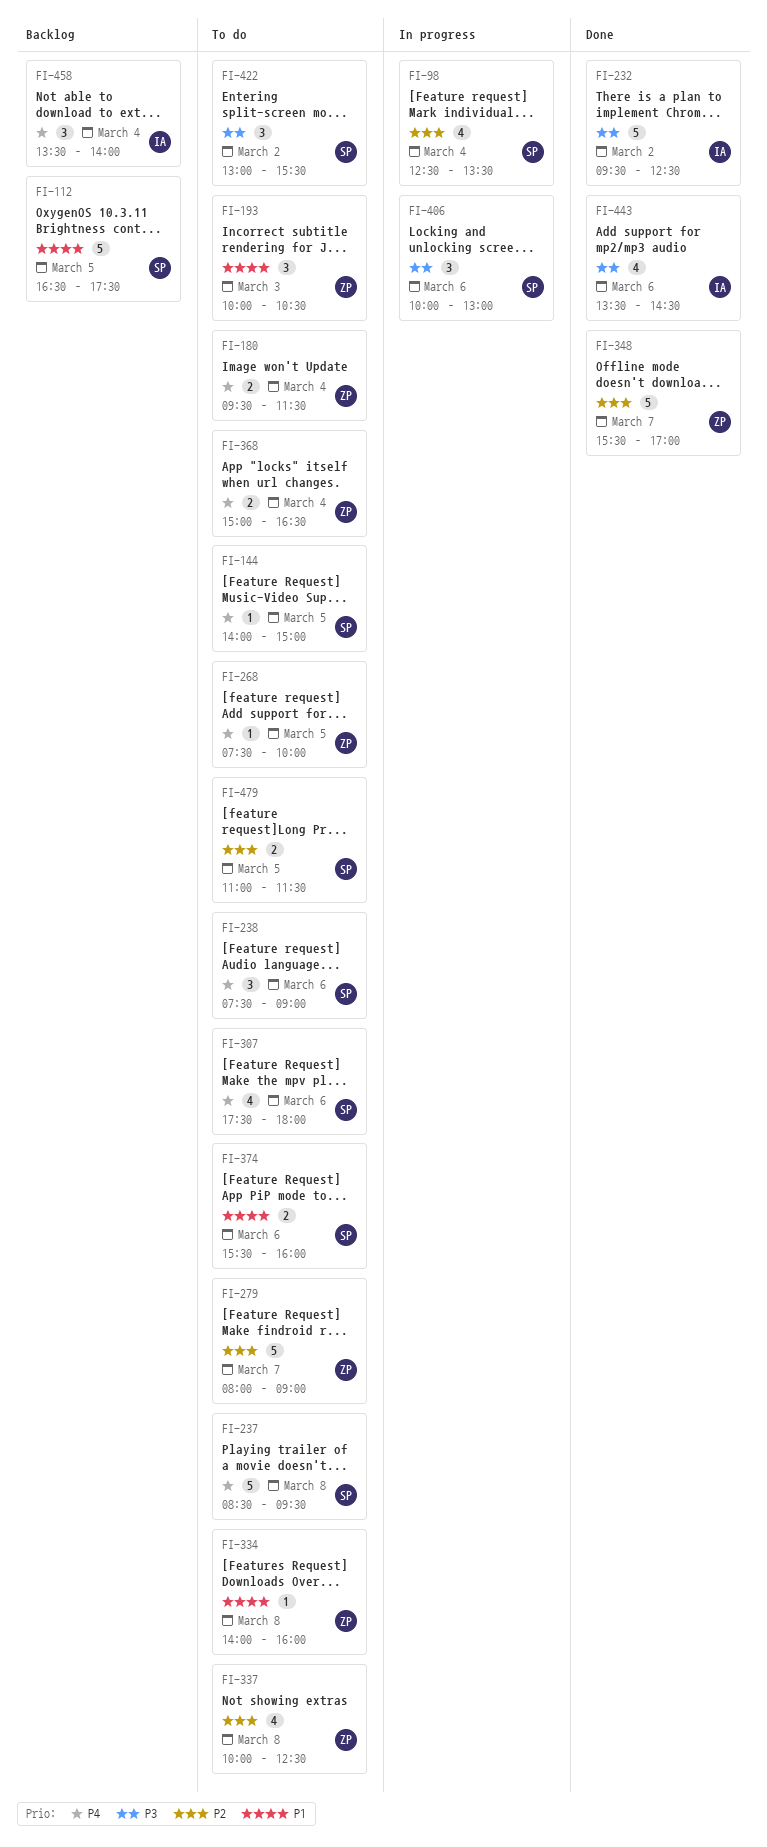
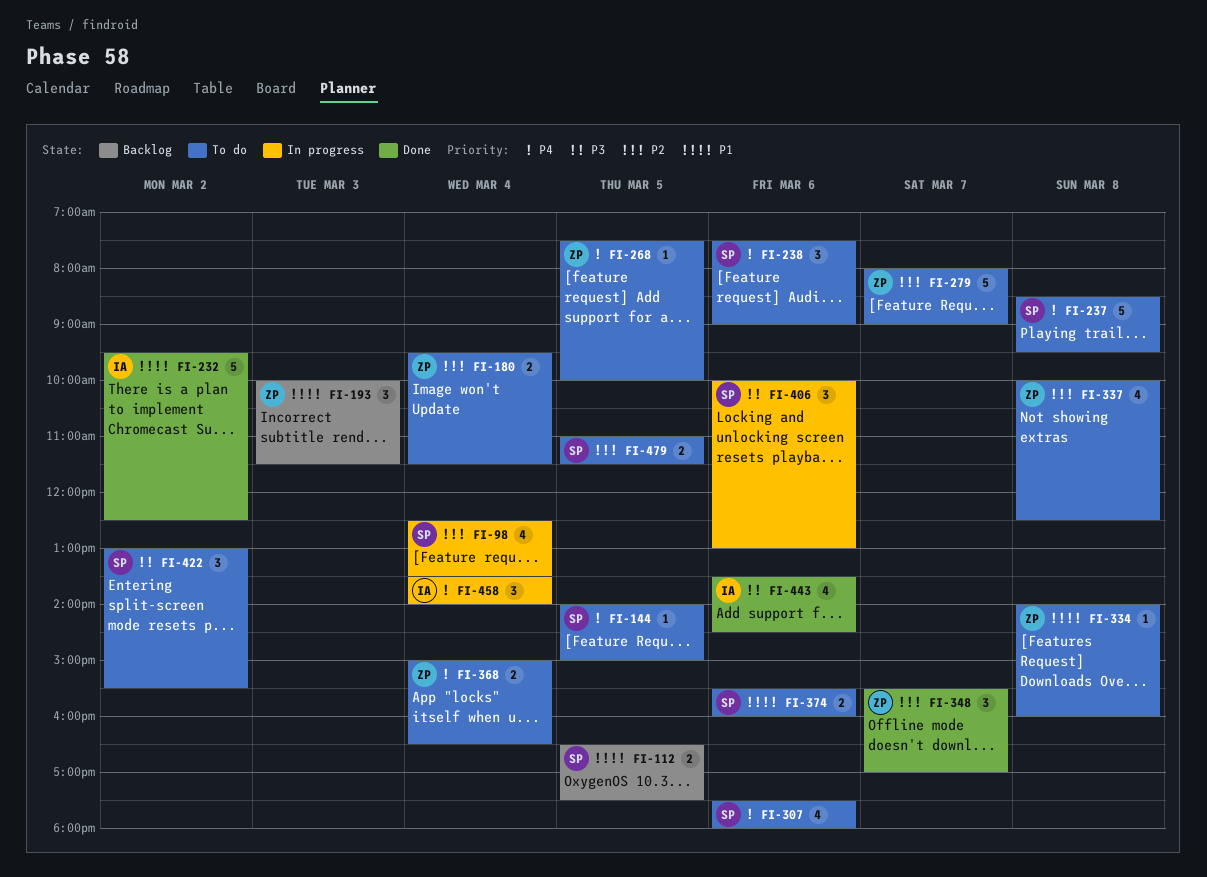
FI-112, estimate: 5 -> 2
FI-180, priority: P4 -> P2
FI-193, status: To do -> Backlog
FI-193, ends: 10:30 -> 11:30
FI-232, priority: P3 -> P1
FI-348, estimate: 5 -> 3
FI-458, status: Backlog -> In progress

